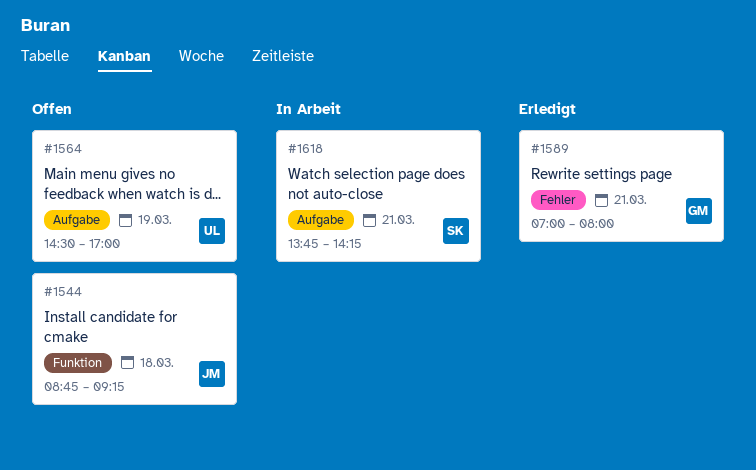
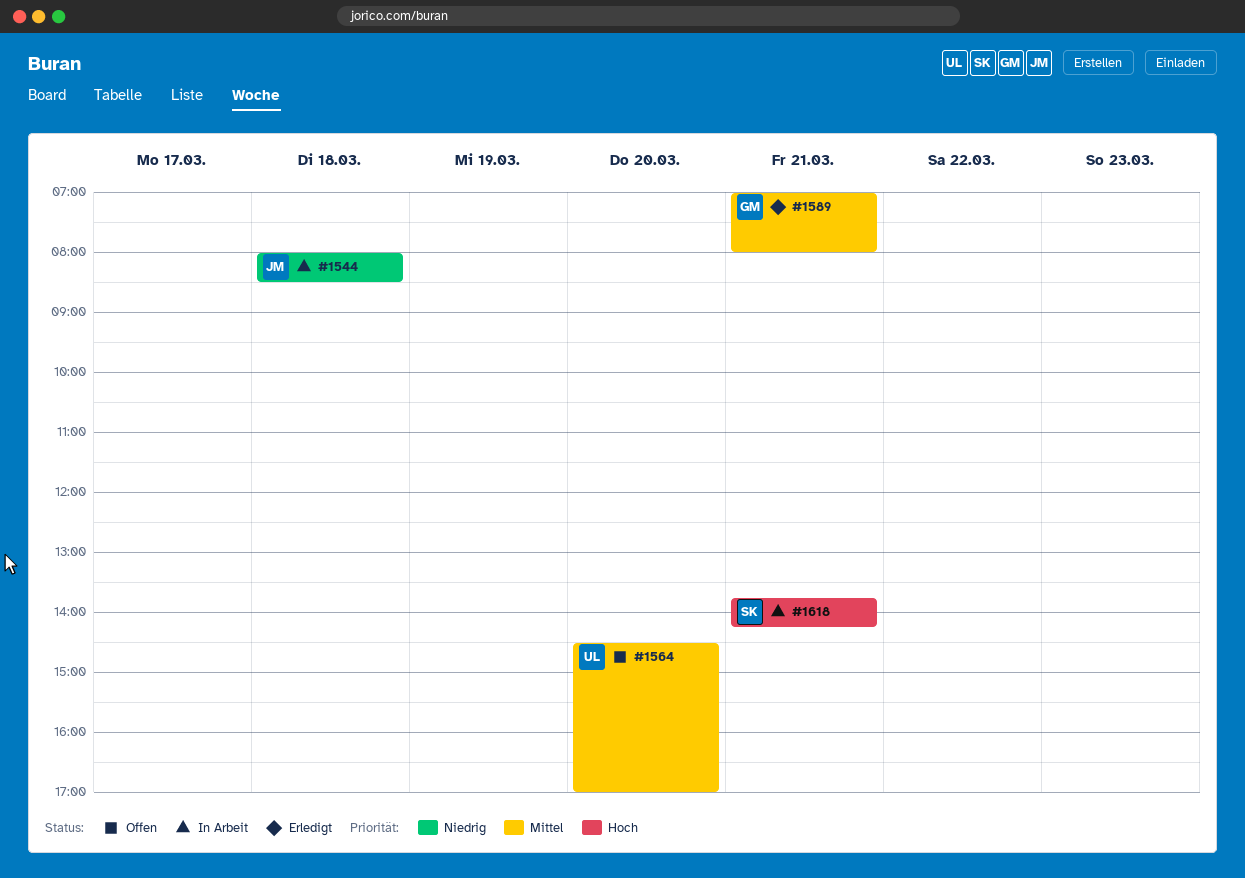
#1544, status: Offen -> In Arbeit
#1544, begins: 08:45 -> 08:00
#1544, ends: 09:15 -> 08:30
#1564, day: Mar 19 -> Mar 20

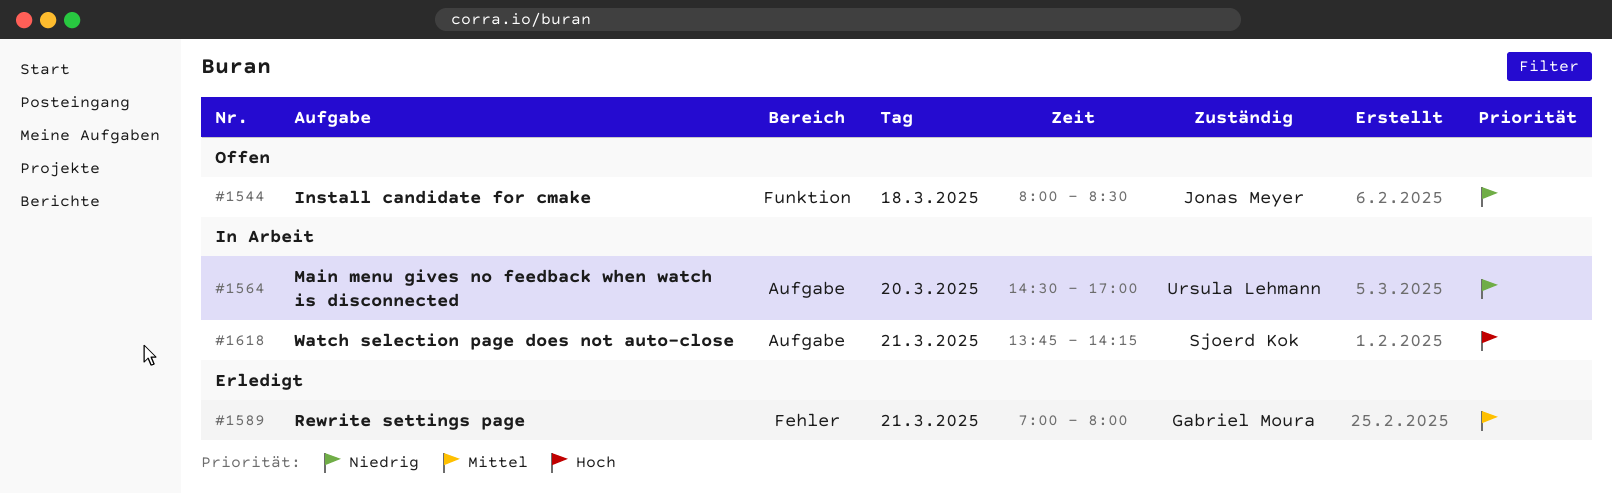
#1544, status: In Arbeit -> Offen
#1564, status: Offen -> In Arbeit
#1564, priority: Mittel -> Niedrig

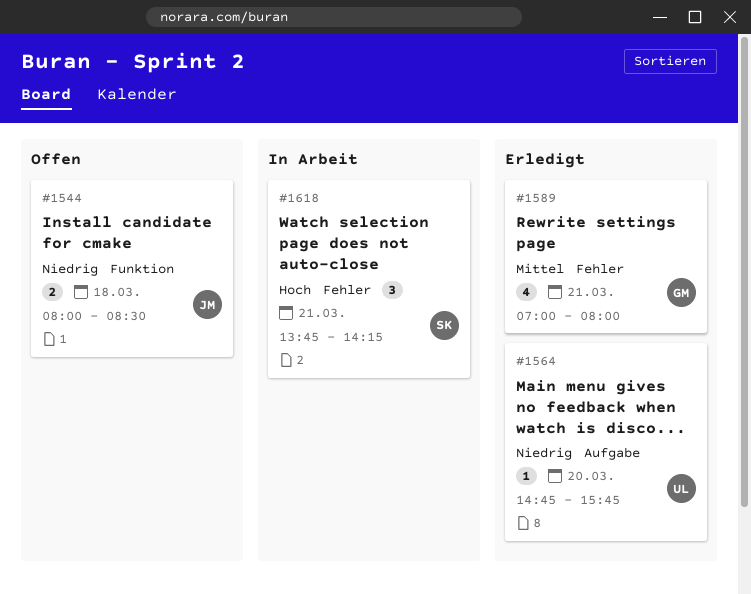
#1564, status: In Arbeit -> Erledigt
#1564, begins: 14:30 -> 14:45
#1564, ends: 17:00 -> 15:45
#1618, label: Aufgabe -> Fehler

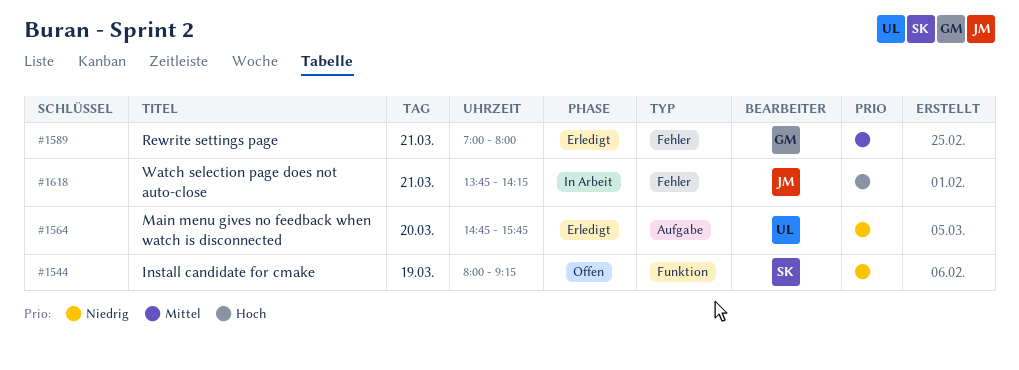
#1544, owner: JM -> SK
#1544, day: Mar 18 -> Mar 19
#1544, ends: 08:30 -> 09:15
#1618, owner: SK -> JM

